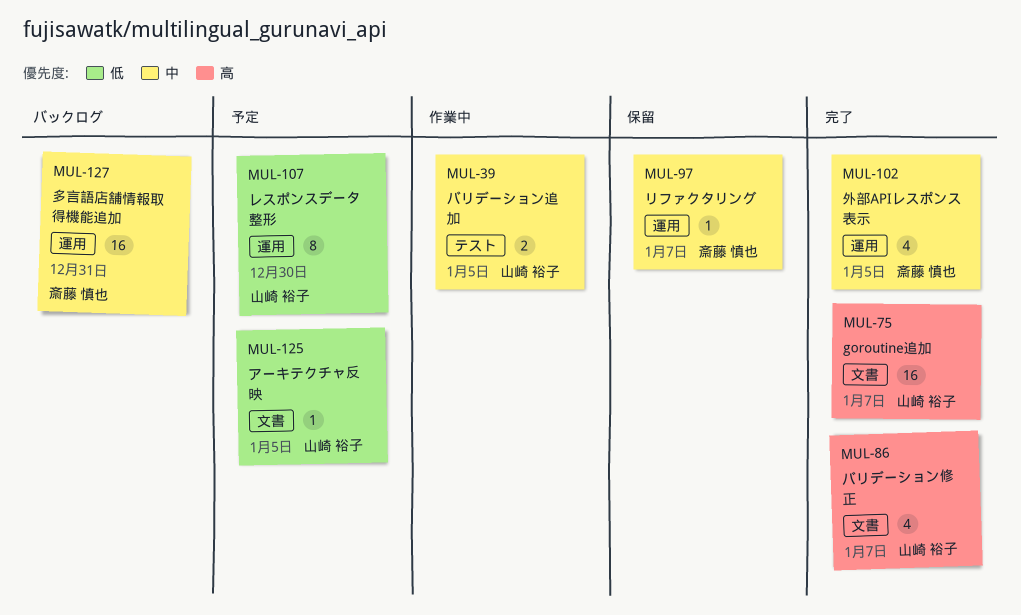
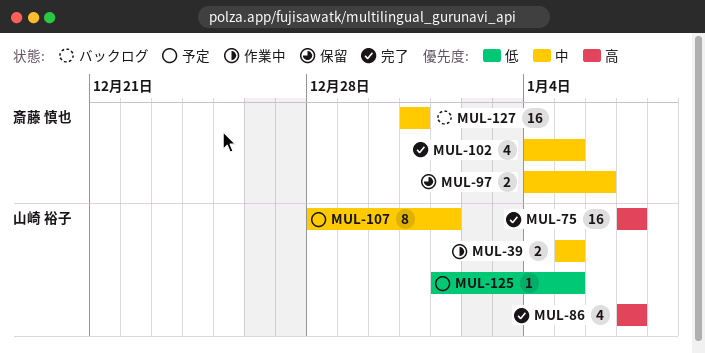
MUL-97, estimate: 1 -> 2
MUL-97, due: Jan 7 -> Jan 6
MUL-107, priority: 低 -> 中
MUL-107, due: Dec 30 -> Jan 1

